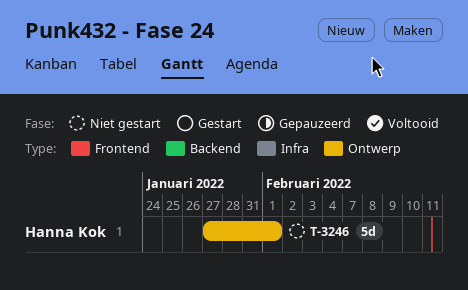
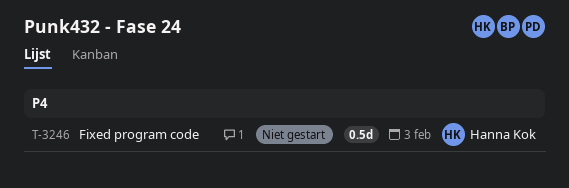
T-3246, estimate: 5d -> 0.5d
T-3246, due: Feb 1 -> Feb 3

